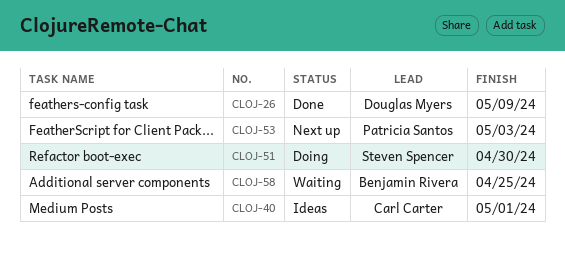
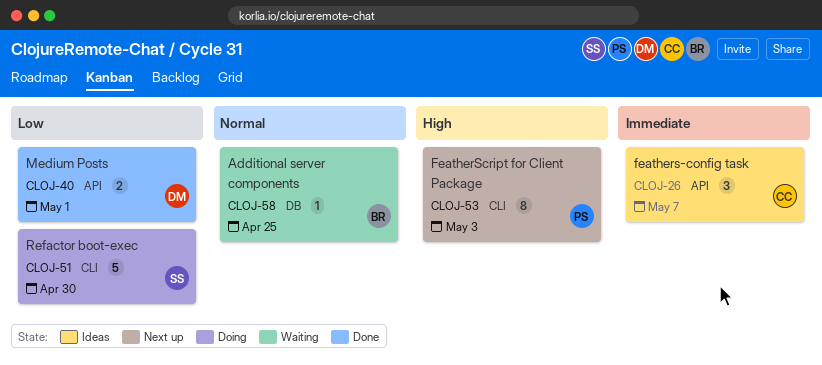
CLOJ-26, status: Done -> Ideas
CLOJ-26, owner: Douglas Myers -> Carl Carter
CLOJ-26, due: May 9 -> May 7
CLOJ-40, status: Ideas -> Done
CLOJ-40, owner: Carl Carter -> Douglas Myers

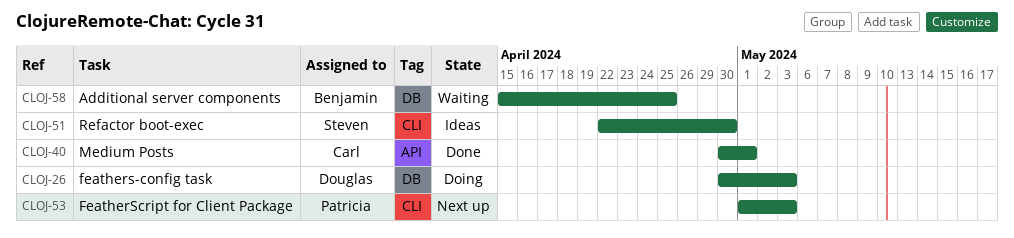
CLOJ-26, status: Ideas -> Doing
CLOJ-26, owner: Carl -> Douglas
CLOJ-26, label: API -> DB
CLOJ-26, due: May 7 -> May 3
CLOJ-40, owner: Douglas -> Carl
CLOJ-51, status: Doing -> Ideas

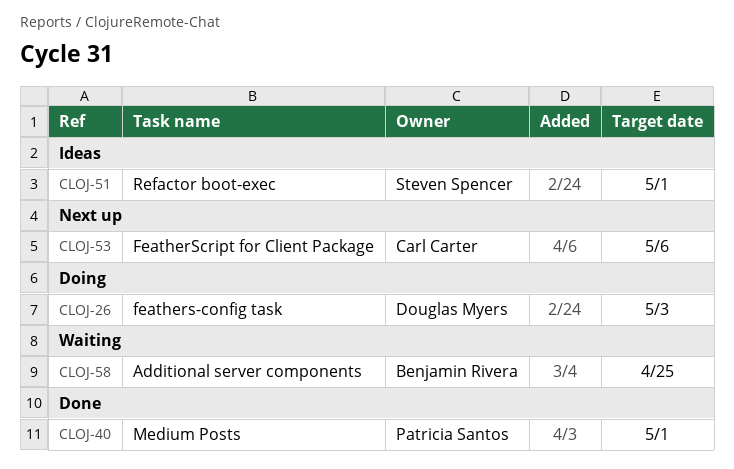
CLOJ-40, owner: Carl Carter -> Patricia Santos
CLOJ-51, due: Apr 30 -> May 1
CLOJ-53, owner: Patricia Santos -> Carl Carter
CLOJ-53, due: May 3 -> May 6

